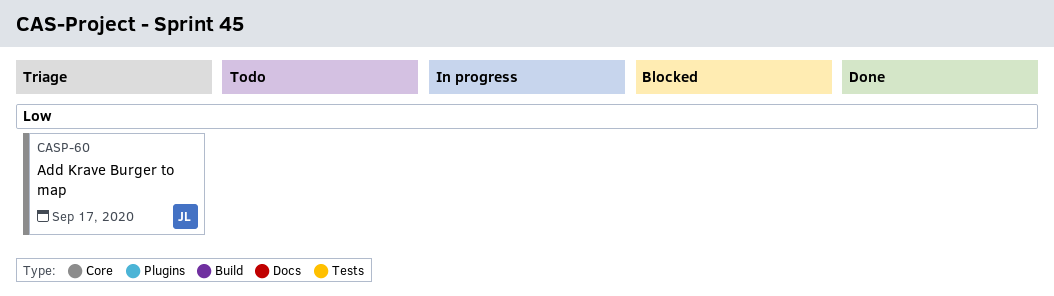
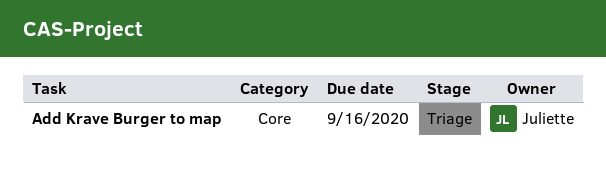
Add Krave Burger to map, due: Sep 17 -> Sep 16

